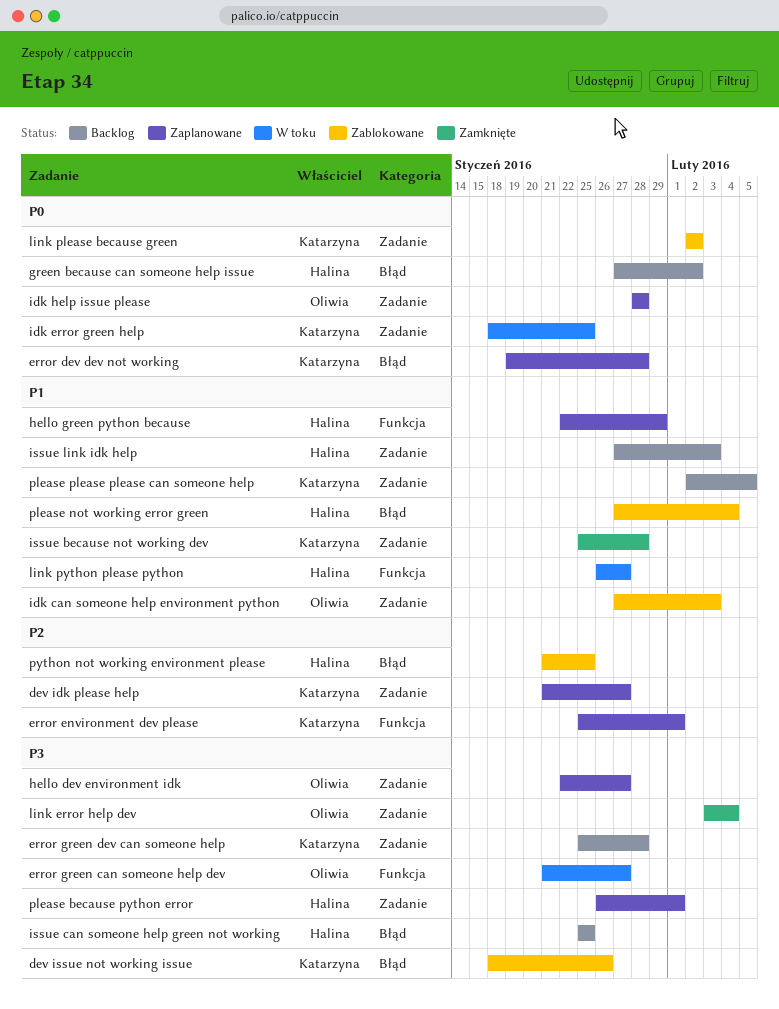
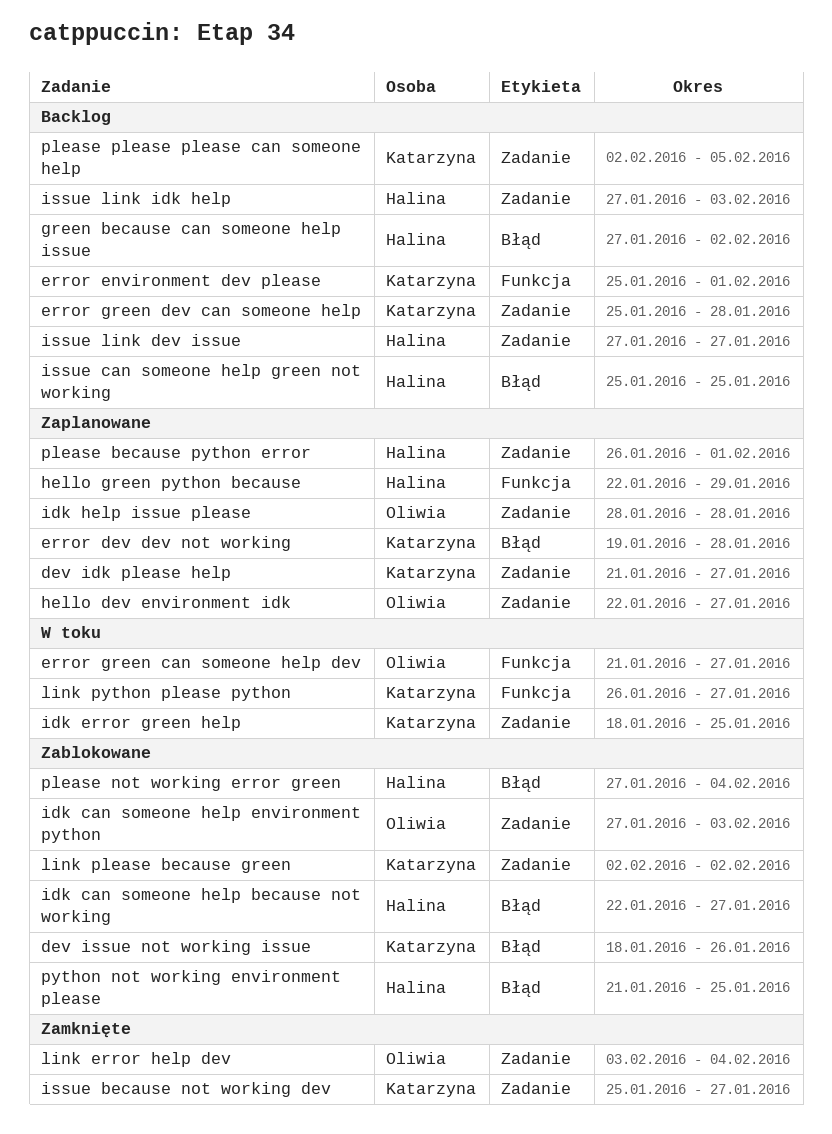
error environment dev please, status: Zaplanowane -> Backlog
idk can someone help because not working: none -> present
issue because not working dev, due: Jan 28 -> Jan 27
issue link dev issue: none -> present
link python please python, owner: Halina -> Katarzyna

